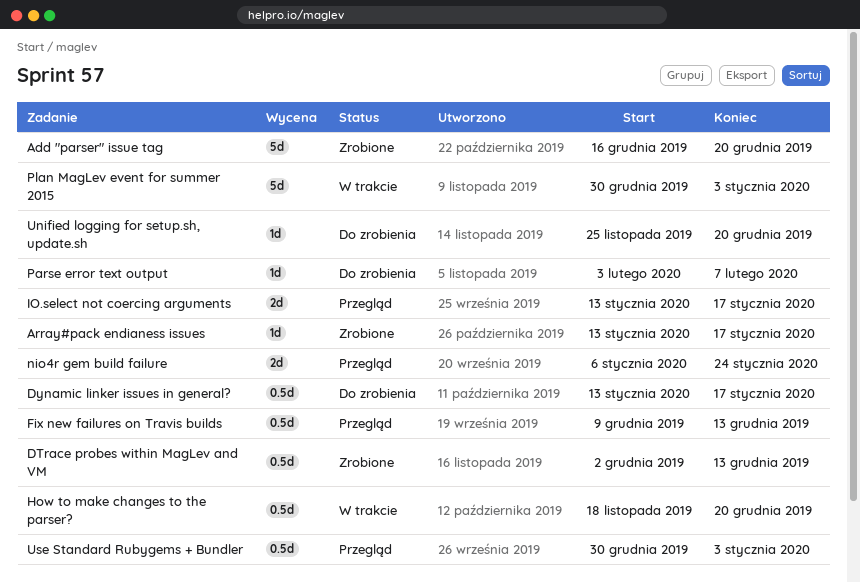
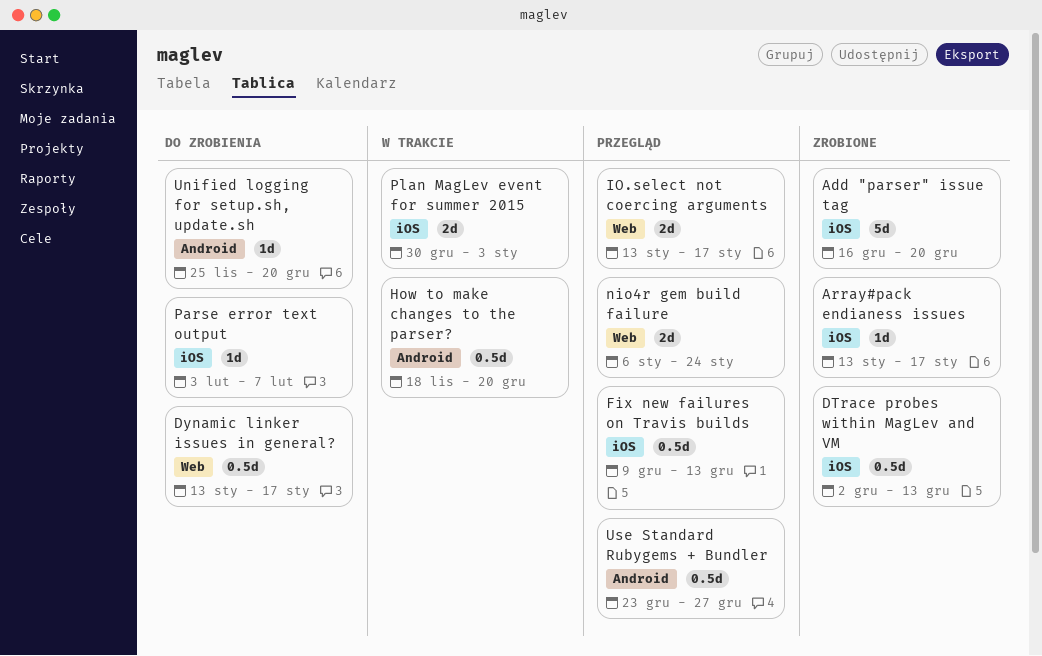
Plan MagLev event for summer 2015, estimate: 5d -> 2d
Use Standard Rubygems + Bundler, start: Dec 30 -> Dec 23
Use Standard Rubygems + Bundler, due: Jan 3 -> Dec 27

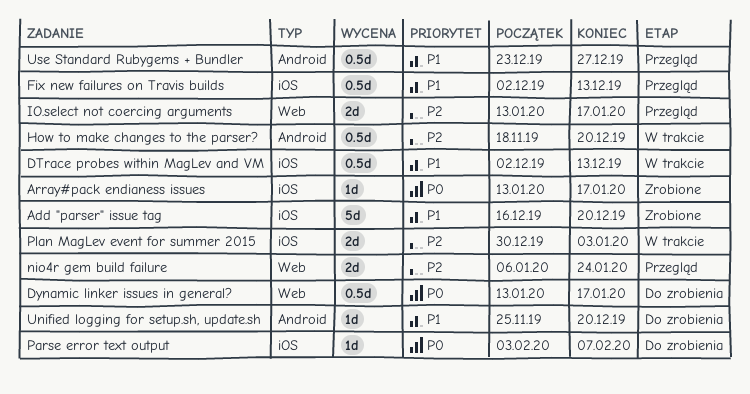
DTrace probes within MagLev and VM, status: Zrobione -> W trakcie
Fix new failures on Travis builds, start: Dec 9 -> Dec 2

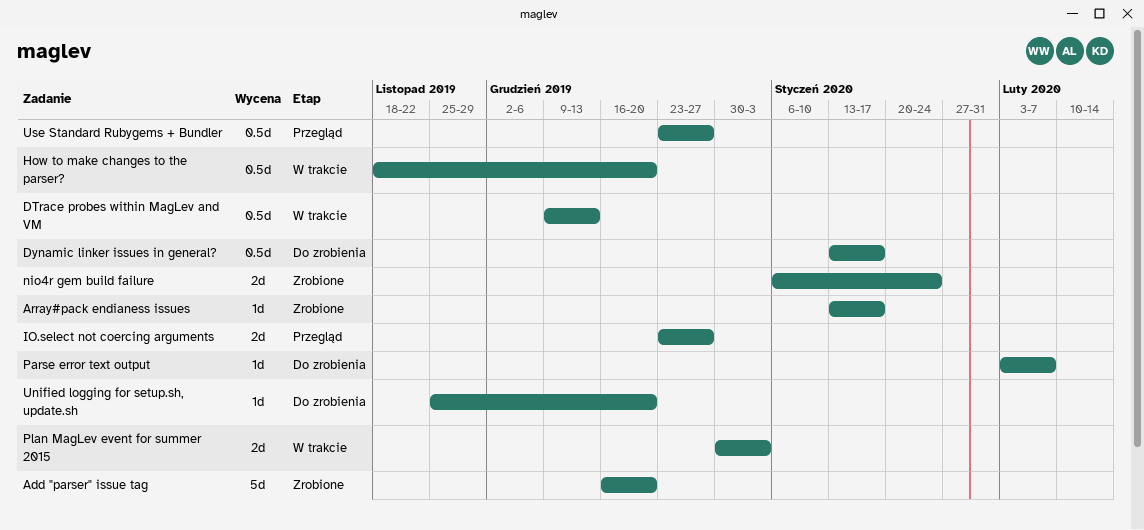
DTrace probes within MagLev and VM, start: Dec 2 -> Dec 9
Fix new failures on Travis builds: present -> none
IO.select not coercing arguments, start: Jan 13 -> Dec 23
IO.select not coercing arguments, due: Jan 17 -> Dec 27
nio4r gem build failure, status: Przegląd -> Zrobione

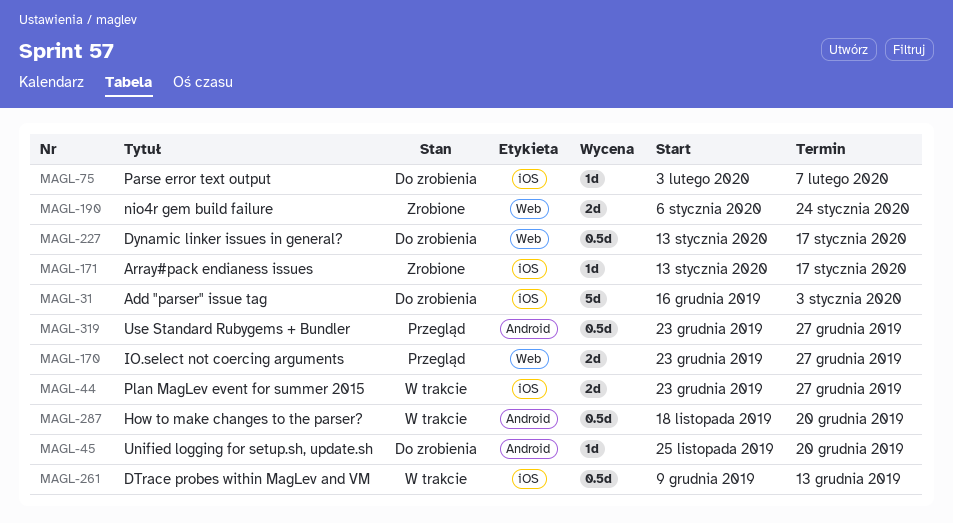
Add "parser" issue tag, status: Zrobione -> Do zrobienia
Add "parser" issue tag, due: Dec 20 -> Jan 3
Plan MagLev event for summer 2015, start: Dec 30 -> Dec 23
Plan MagLev event for summer 2015, due: Jan 3 -> Dec 27

